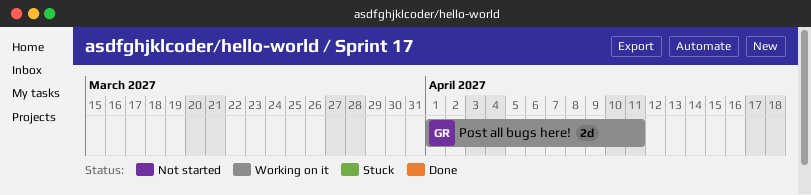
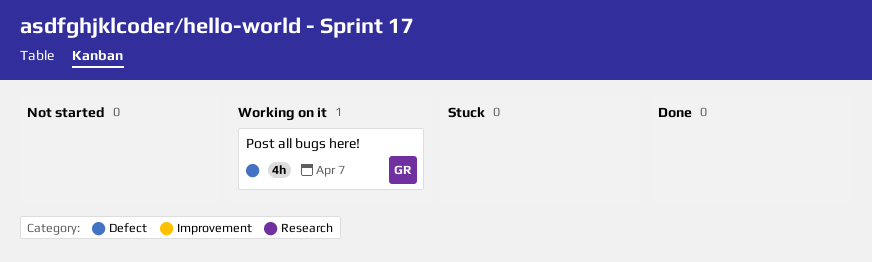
Post all bugs here!, estimate: 2d -> 4h
Post all bugs here!, due: Apr 11 -> Apr 7

